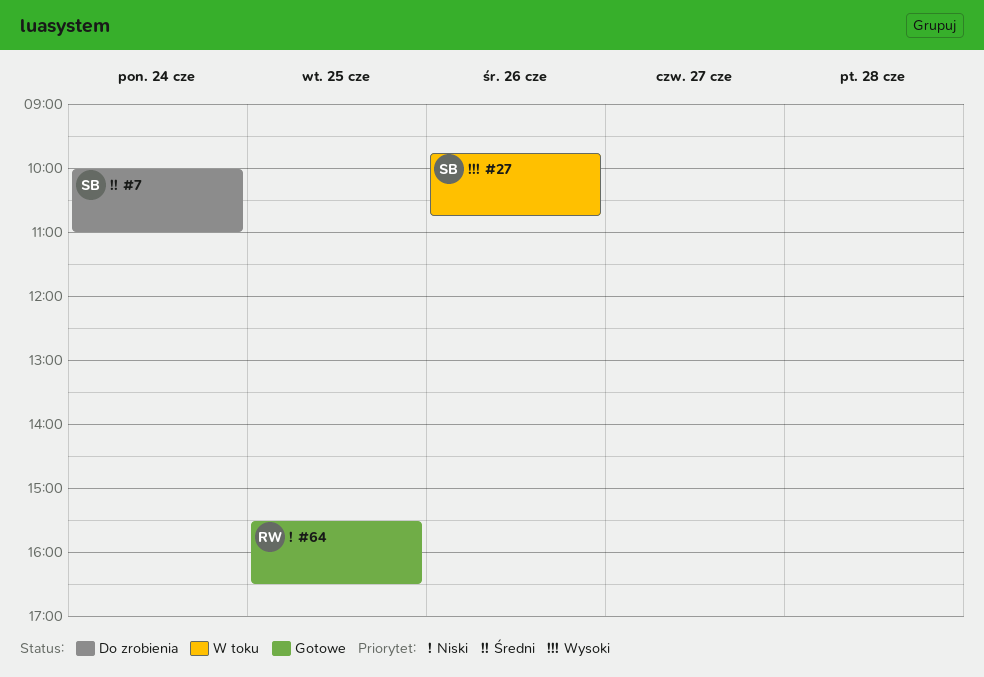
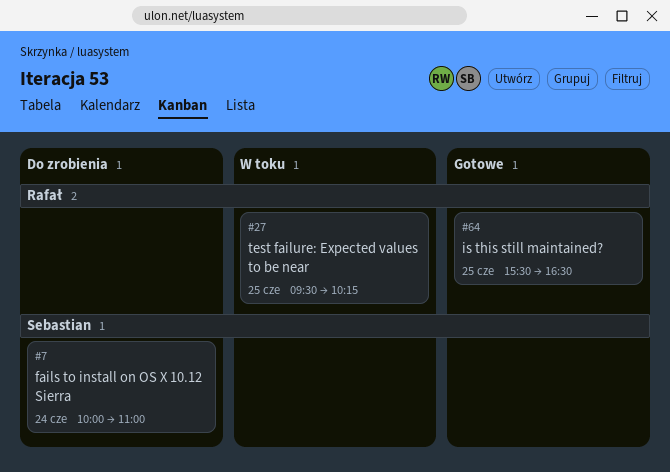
#27, owner: Sebastian -> Rafał
#27, day: Jun 26 -> Jun 25
#27, begins: 09:45 -> 09:30
#27, ends: 10:45 -> 10:15

